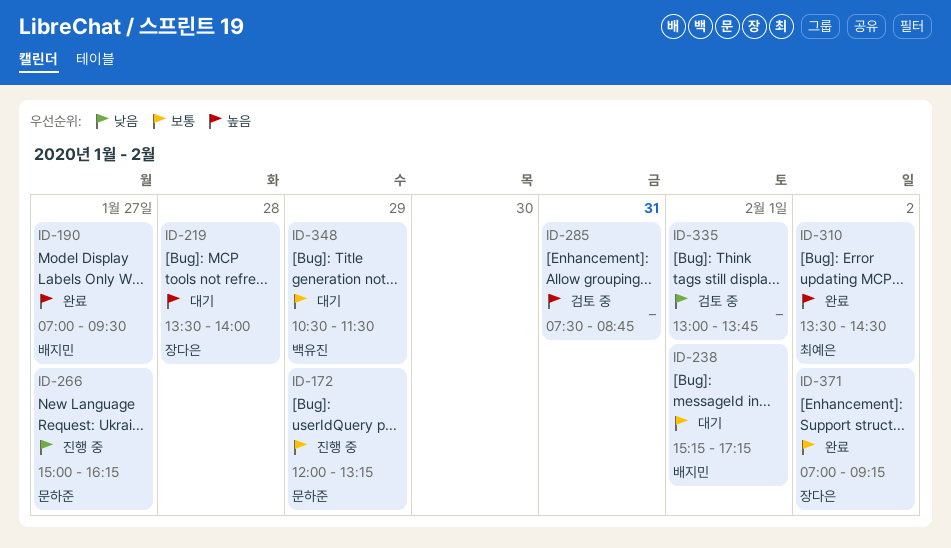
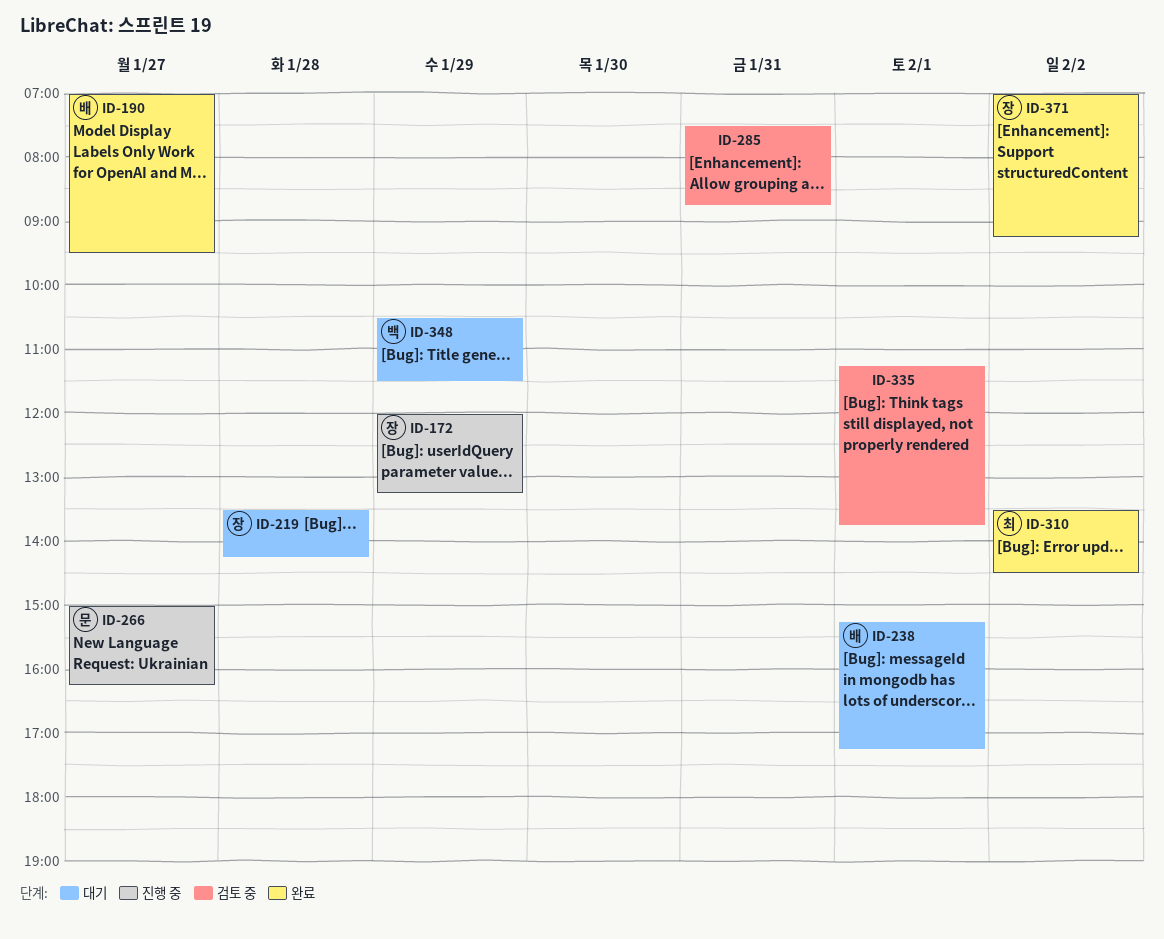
ID-172, owner: 문하준 -> 장다은
ID-219, ends: 14:00 -> 14:15
ID-335, begins: 13:00 -> 11:15

